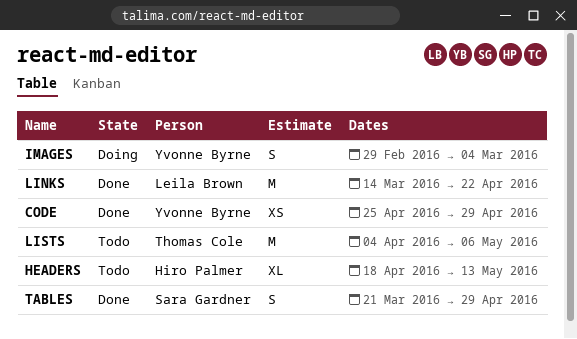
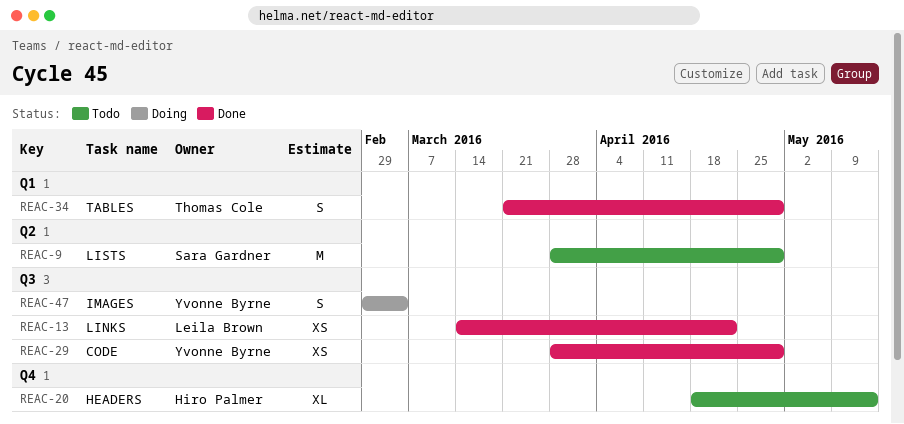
CODE, start: Apr 25 -> Mar 28
LINKS, estimate: M -> XS
LISTS, owner: Thomas Cole -> Sara Gardner
LISTS, start: Apr 4 -> Mar 28
LISTS, due: May 6 -> Apr 29
TABLES, owner: Sara Gardner -> Thomas Cole

